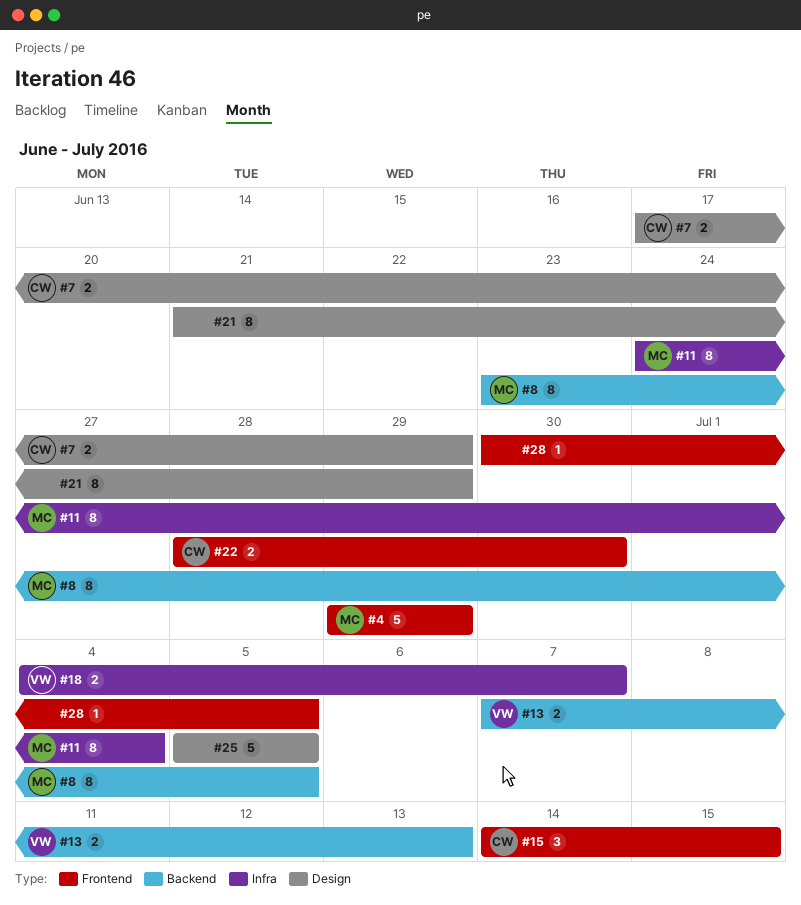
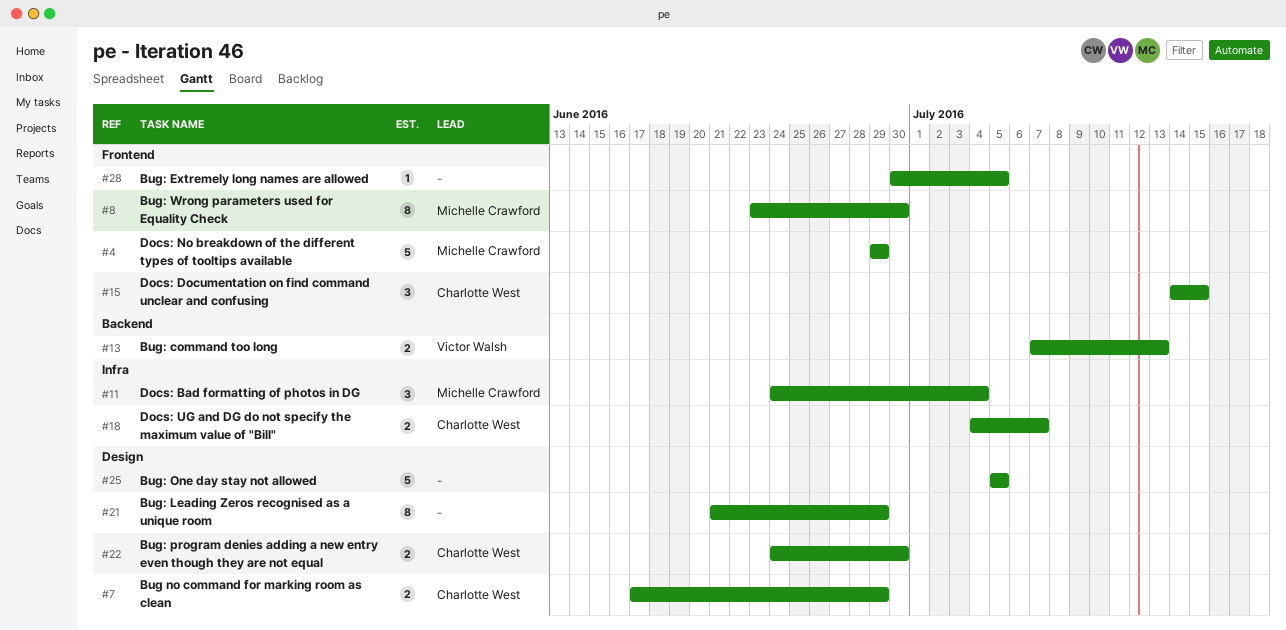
#8, label: Backend -> Frontend
#8, due: Jul 5 -> Jun 30
#11, estimate: 8 -> 3
#18, owner: Victor Walsh -> Charlotte West
#22, label: Frontend -> Design
#22, start: Jun 28 -> Jun 24

